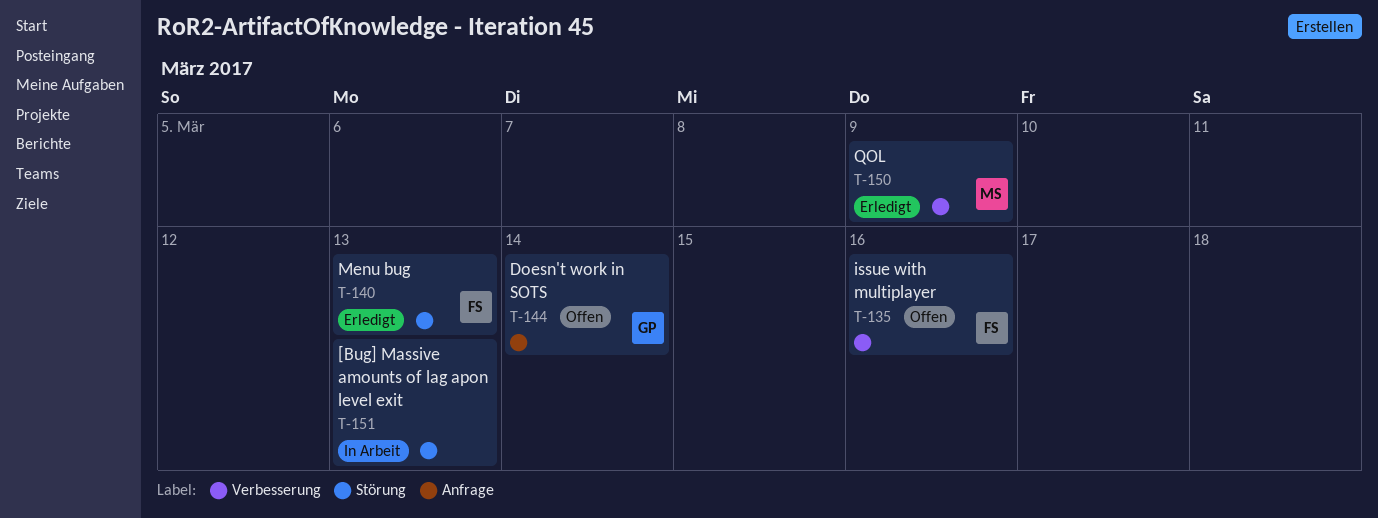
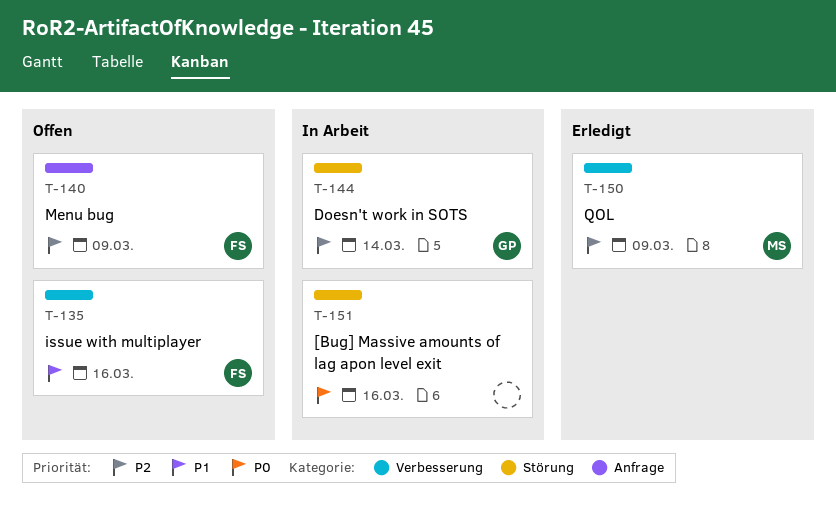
T-140, status: Erledigt -> Offen
T-140, label: Störung -> Anfrage
T-140, due: Mar 13 -> Mar 9
T-144, status: Offen -> In Arbeit
T-144, label: Anfrage -> Störung
T-151, due: Mar 13 -> Mar 16

